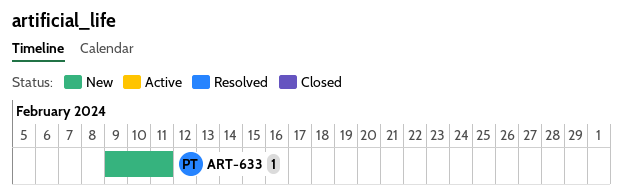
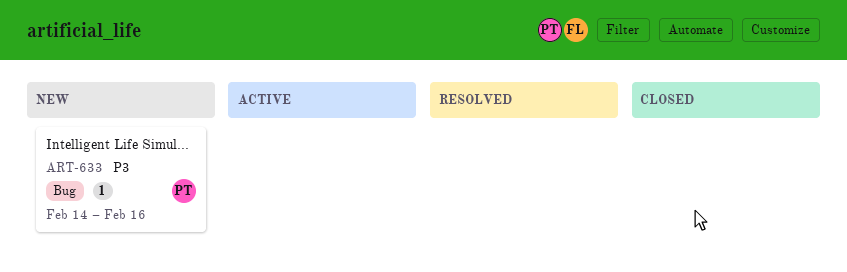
ART-633, start: Feb 9 -> Feb 14
ART-633, due: Feb 11 -> Feb 16

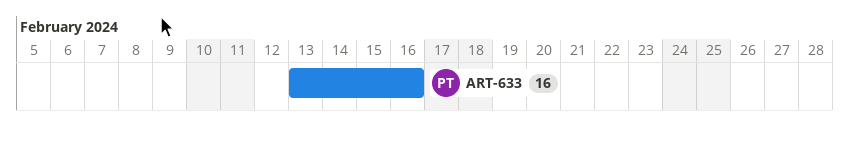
ART-633, estimate: 1 -> 16
ART-633, start: Feb 14 -> Feb 13

